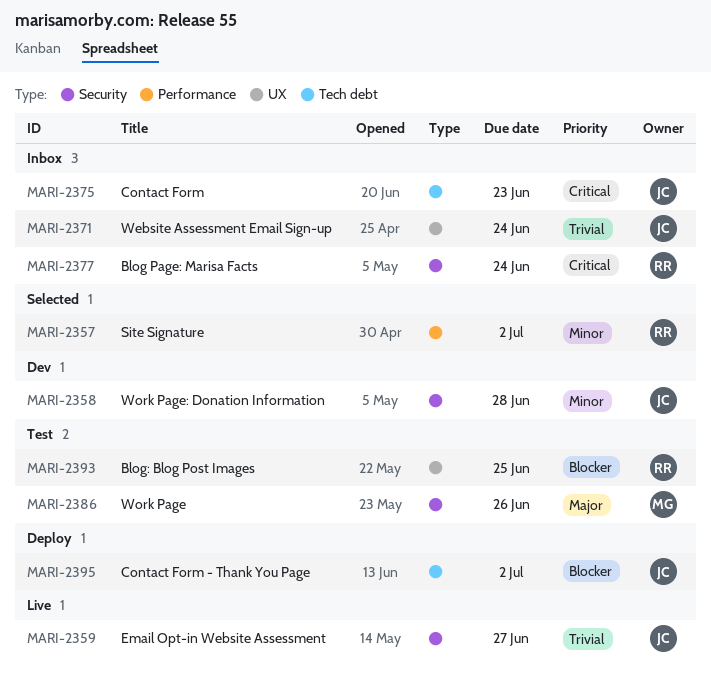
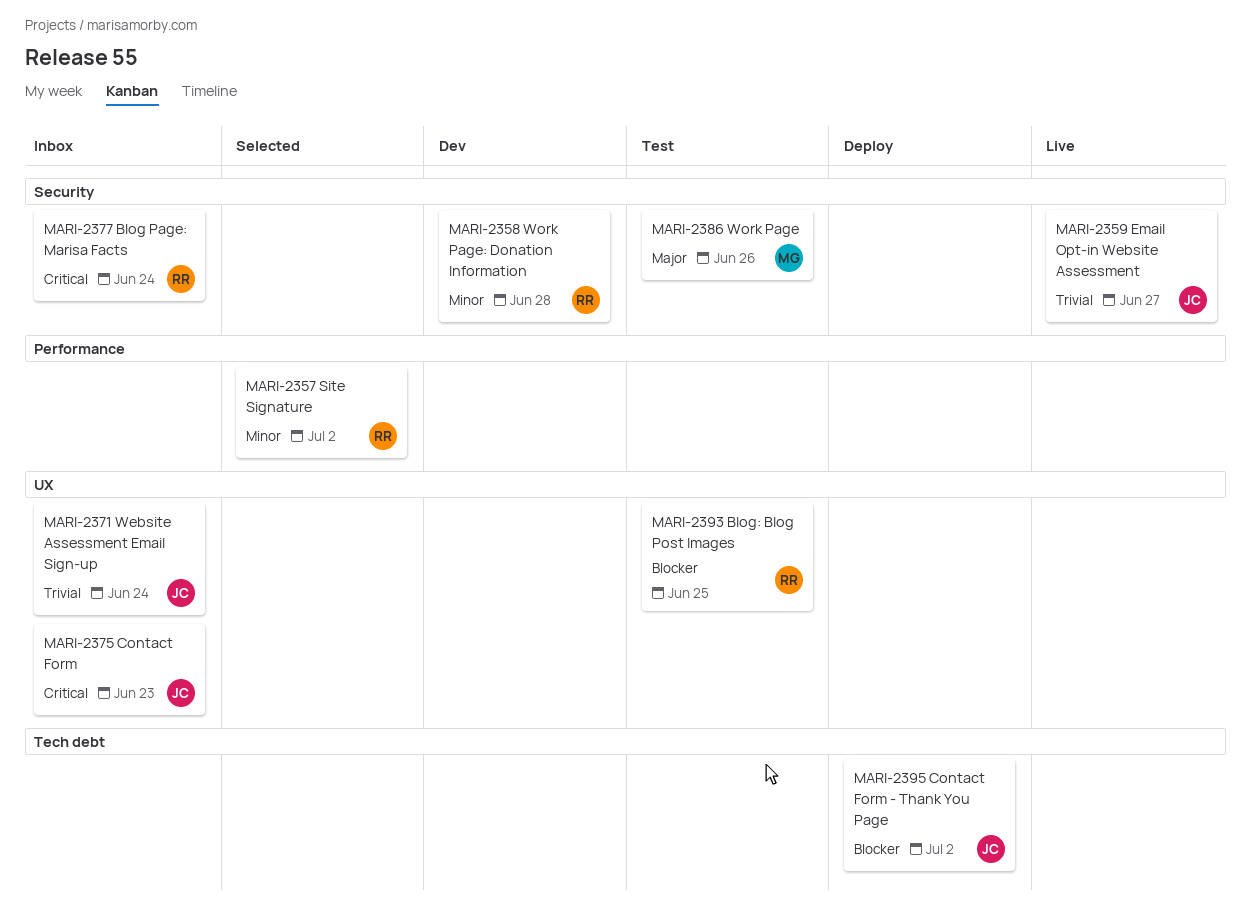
MARI-2358, owner: JC -> RR
MARI-2375, label: Tech debt -> UX

